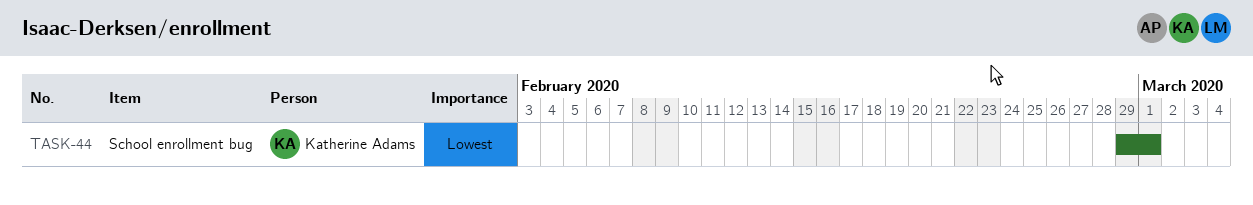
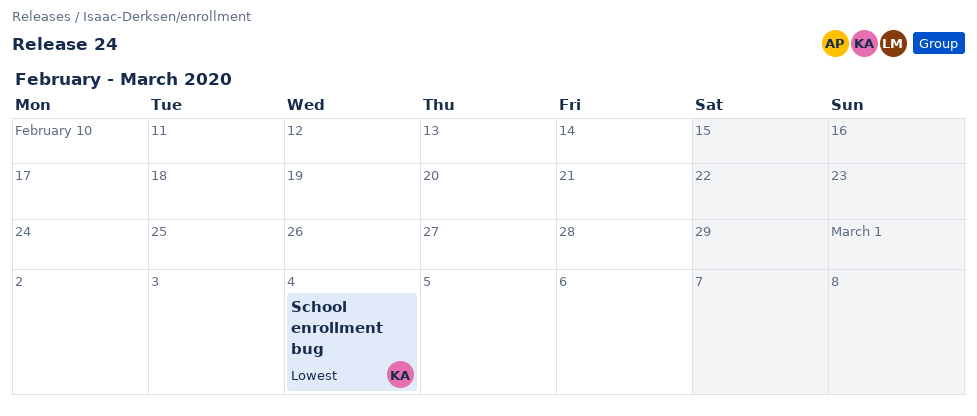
School enrollment bug, due: Mar 1 -> Mar 4

